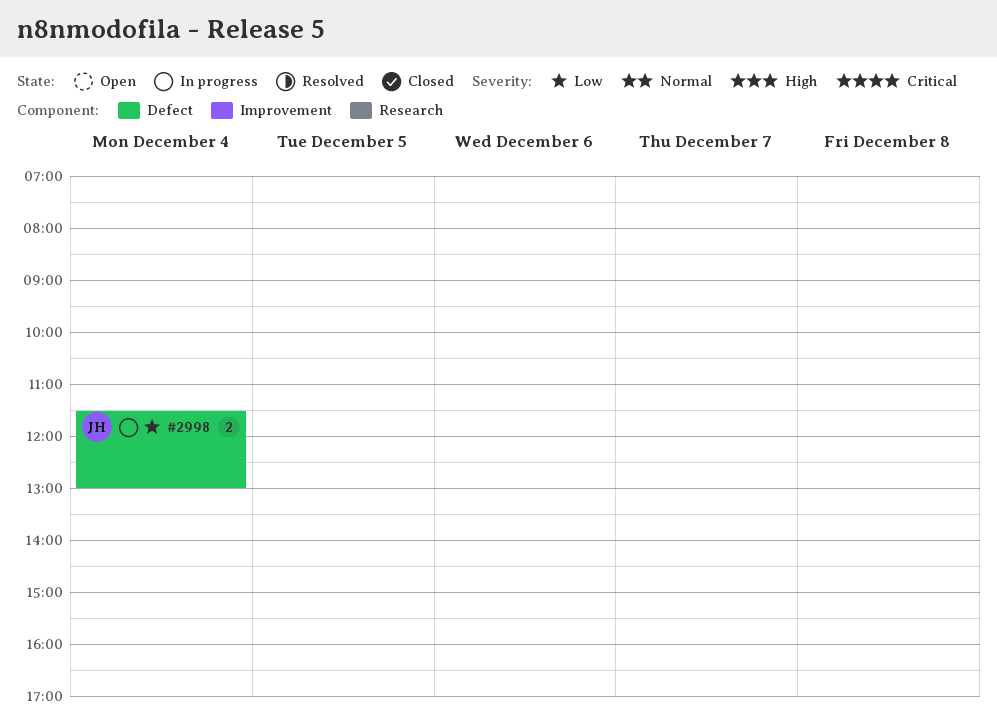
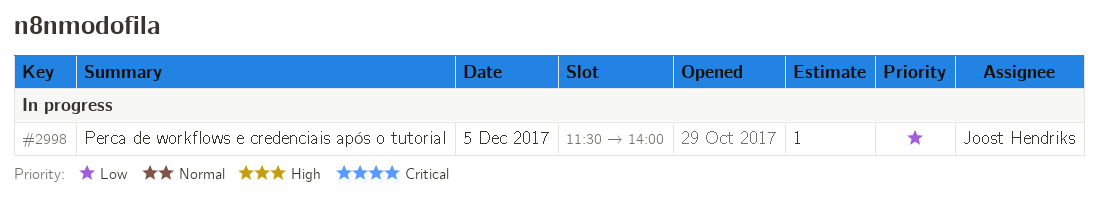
#2998, estimate: 2 -> 1
#2998, day: Dec 4 -> Dec 5
#2998, ends: 13:00 -> 14:00

